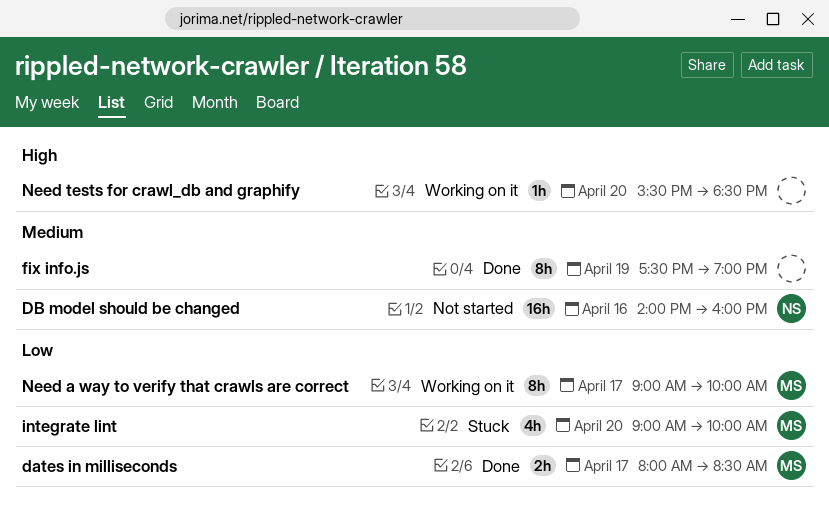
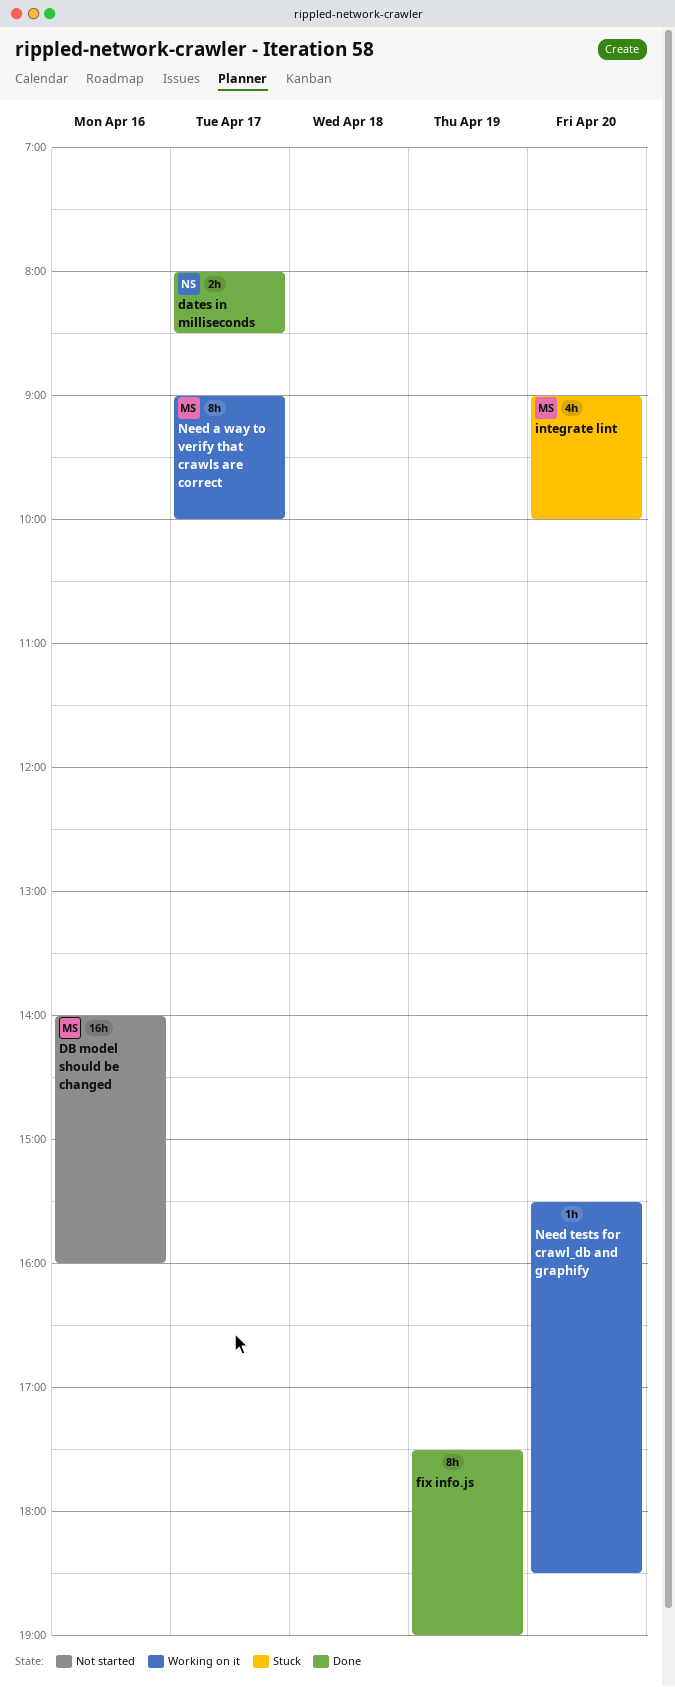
dates in milliseconds, owner: MS -> NS
DB model should be changed, owner: NS -> MS

